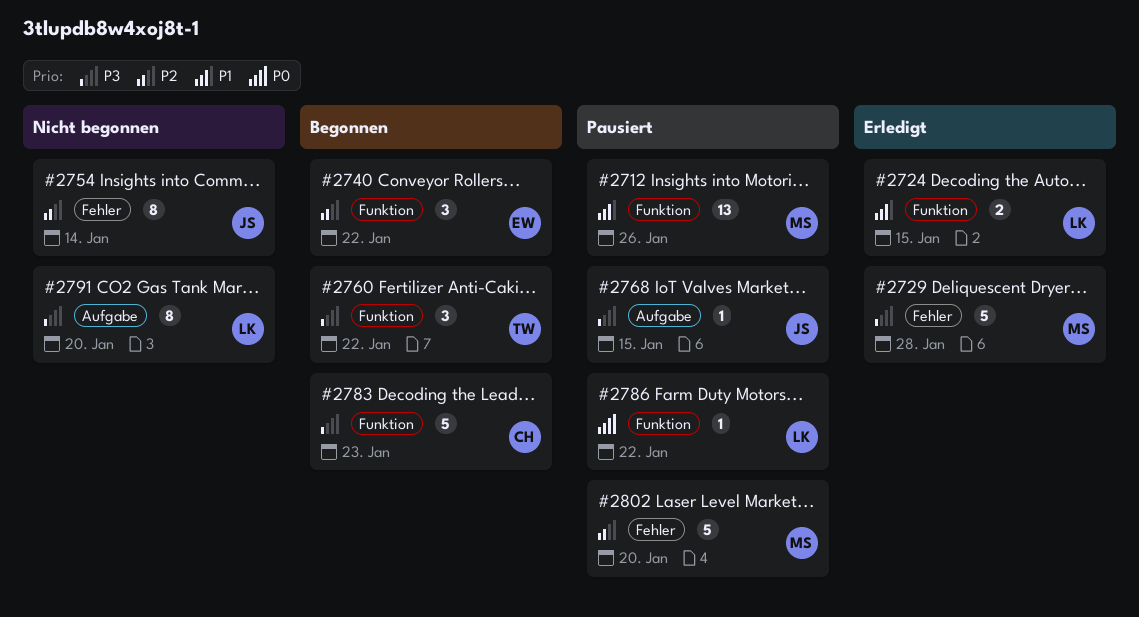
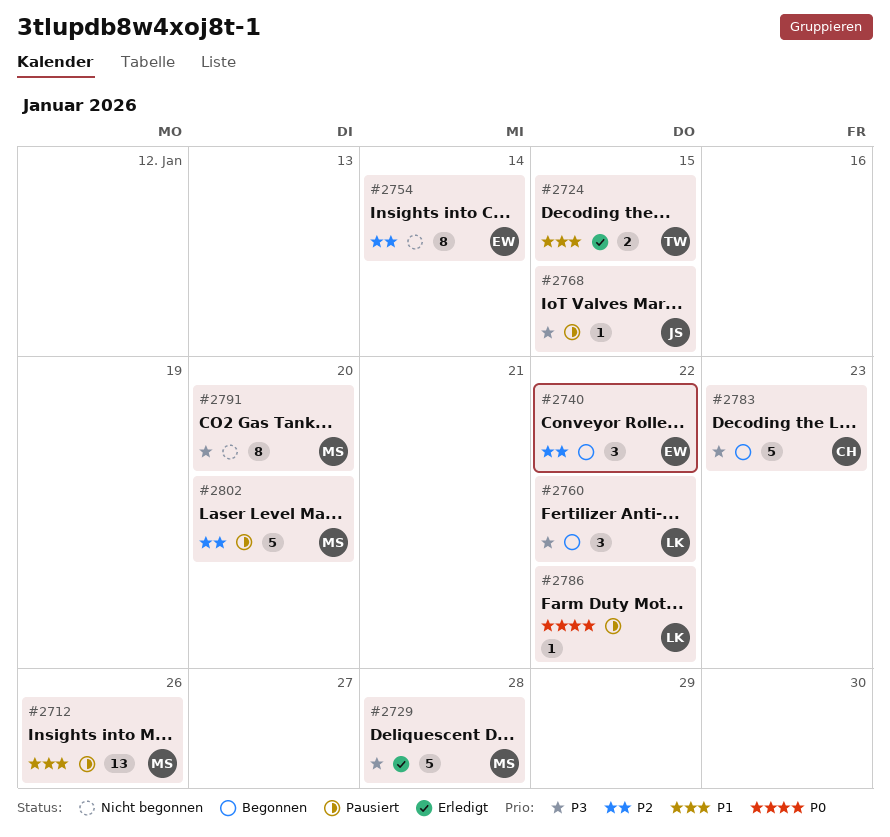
#2724, owner: LK -> TW
#2754, owner: JS -> EW
#2760, owner: TW -> LK
#2791, owner: LK -> MS

